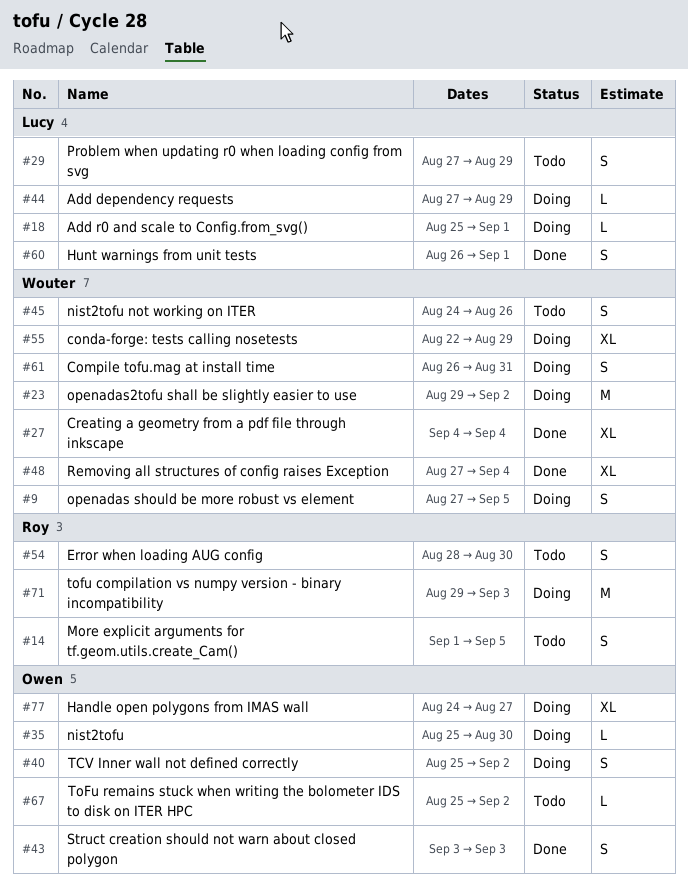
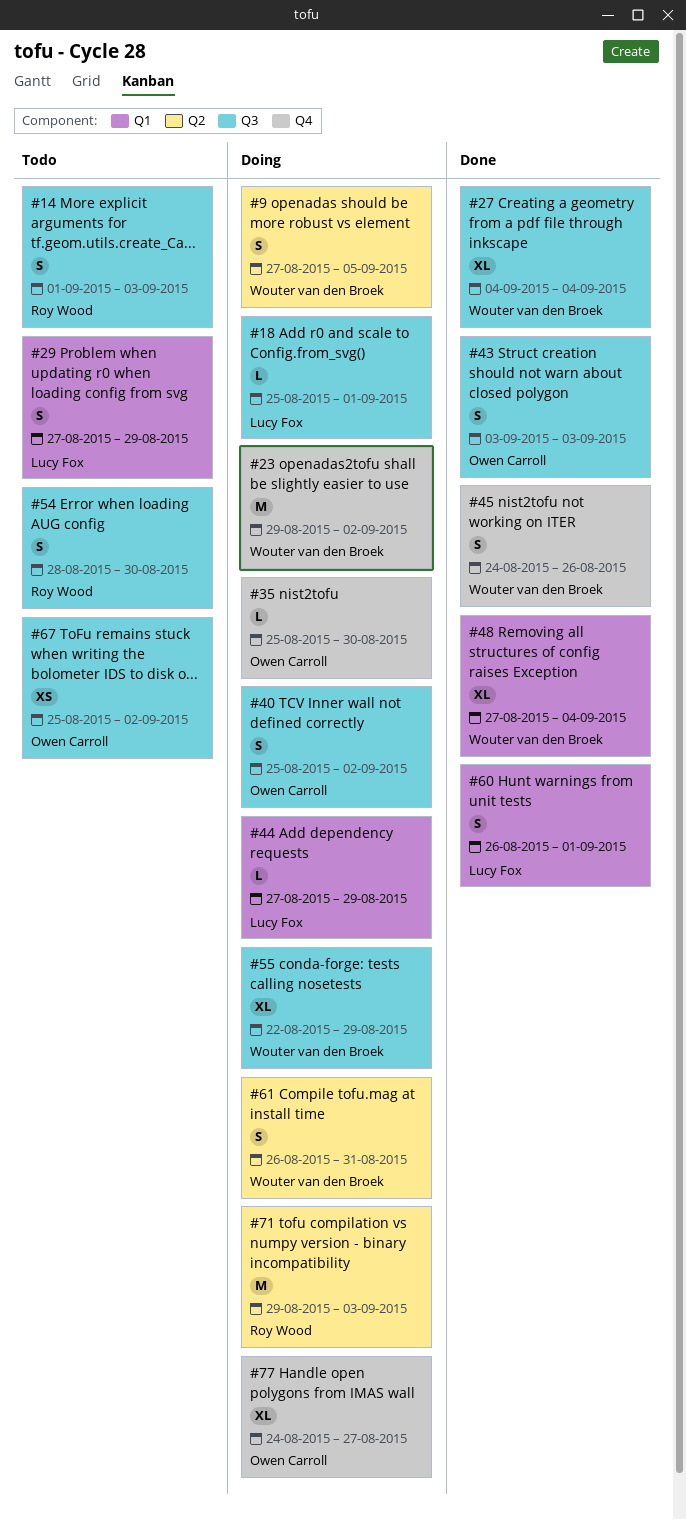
#14, due: Sep 5 -> Sep 3
#45, status: Todo -> Done
#67, estimate: L -> XS

